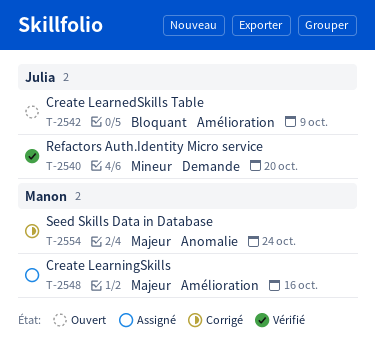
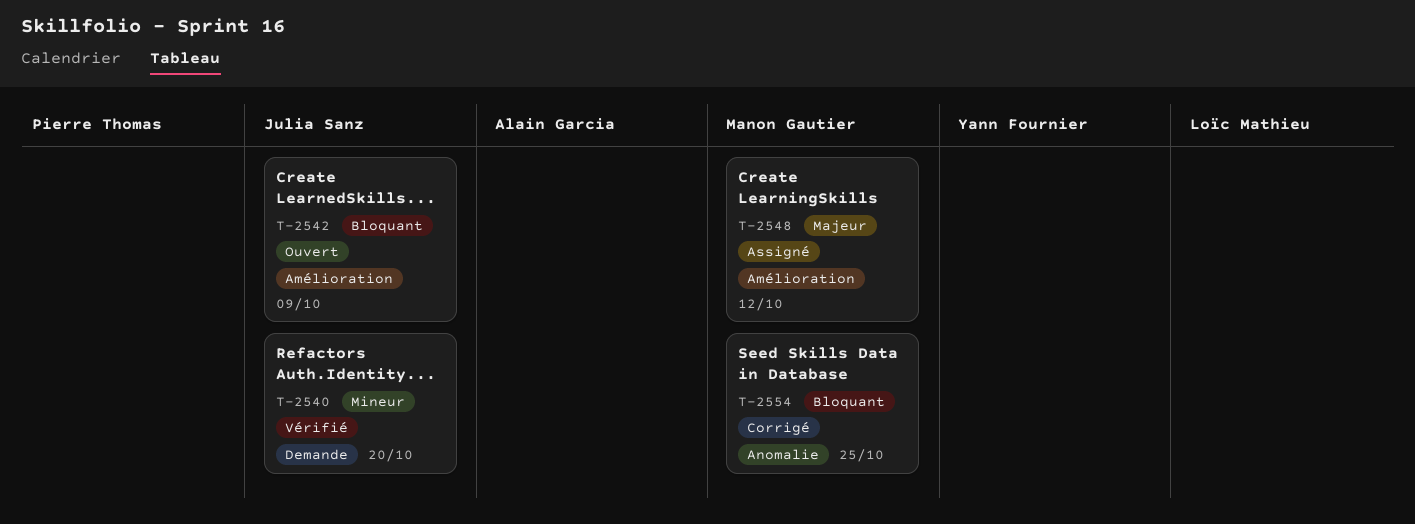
T-2548, due: Oct 16 -> Oct 12
T-2554, priority: Majeur -> Bloquant
T-2554, due: Oct 24 -> Oct 25

